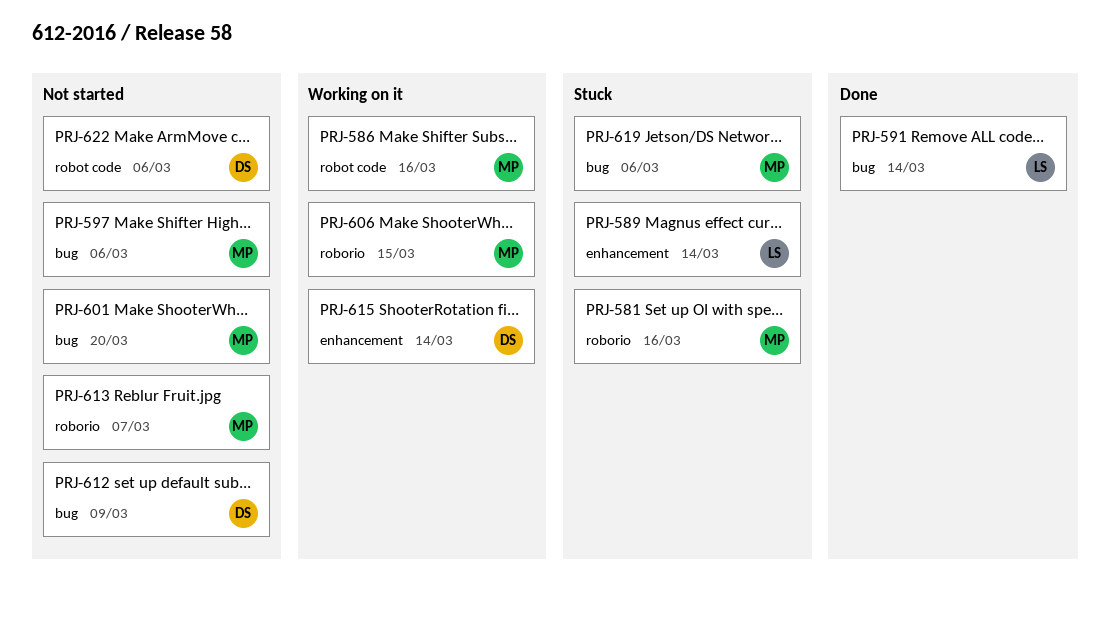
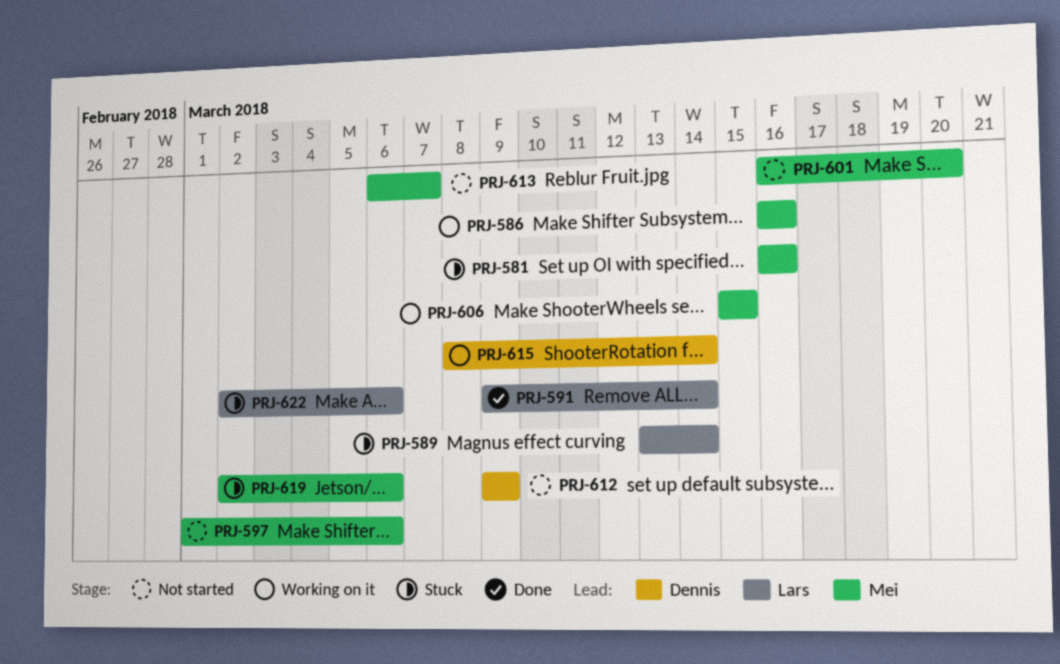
PRJ-622, status: Not started -> Stuck
PRJ-622, owner: Dennis -> Lars

